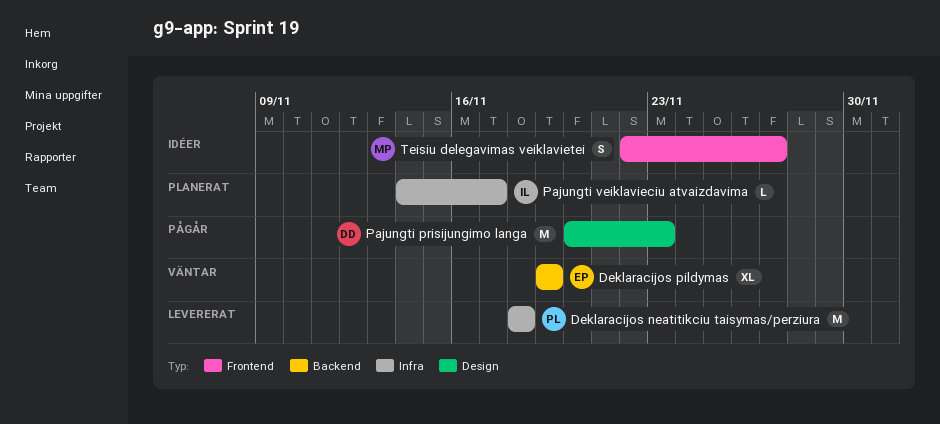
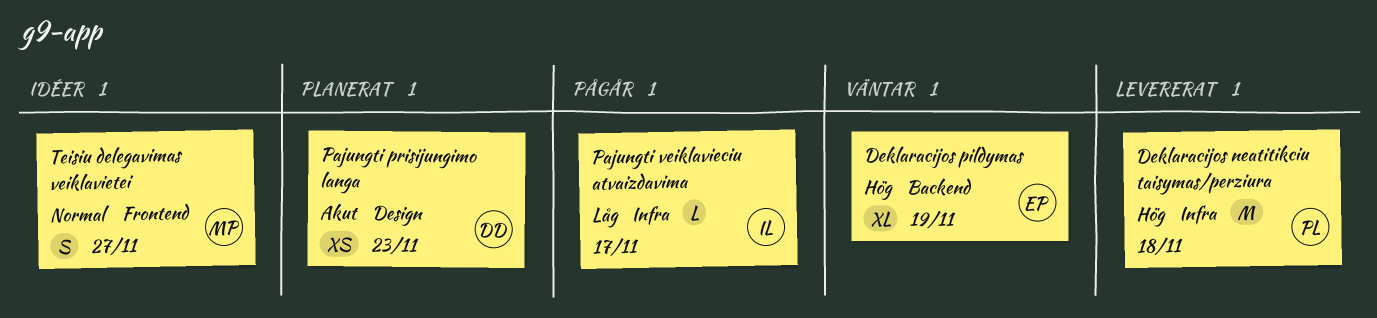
Pajungti prisijungimo langa, status: Pågår -> Planerat
Pajungti prisijungimo langa, estimate: M -> XS
Pajungti veiklavieciu atvaizdavima, status: Planerat -> Pågår

